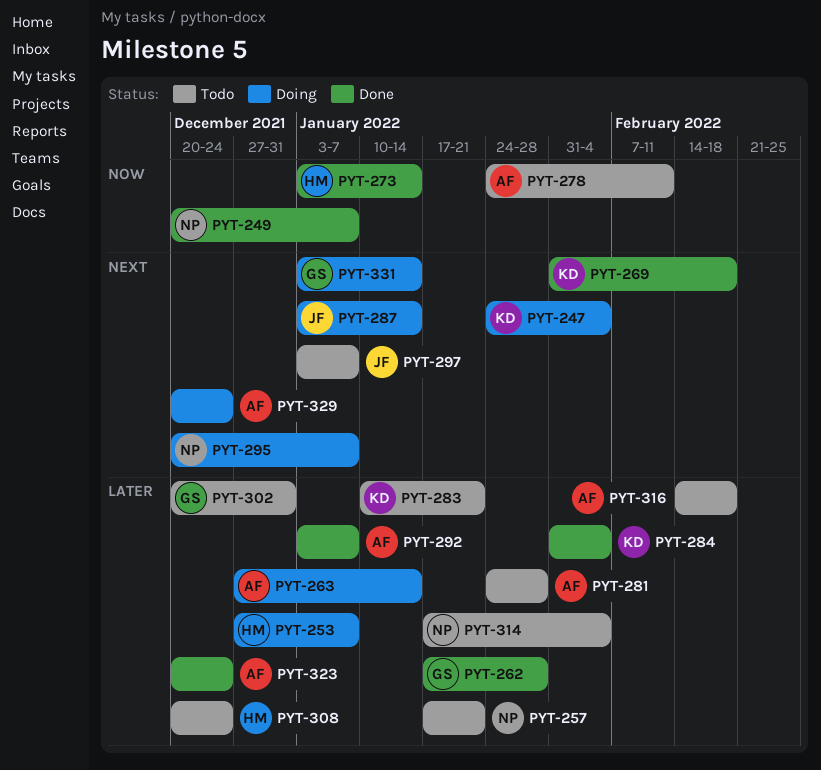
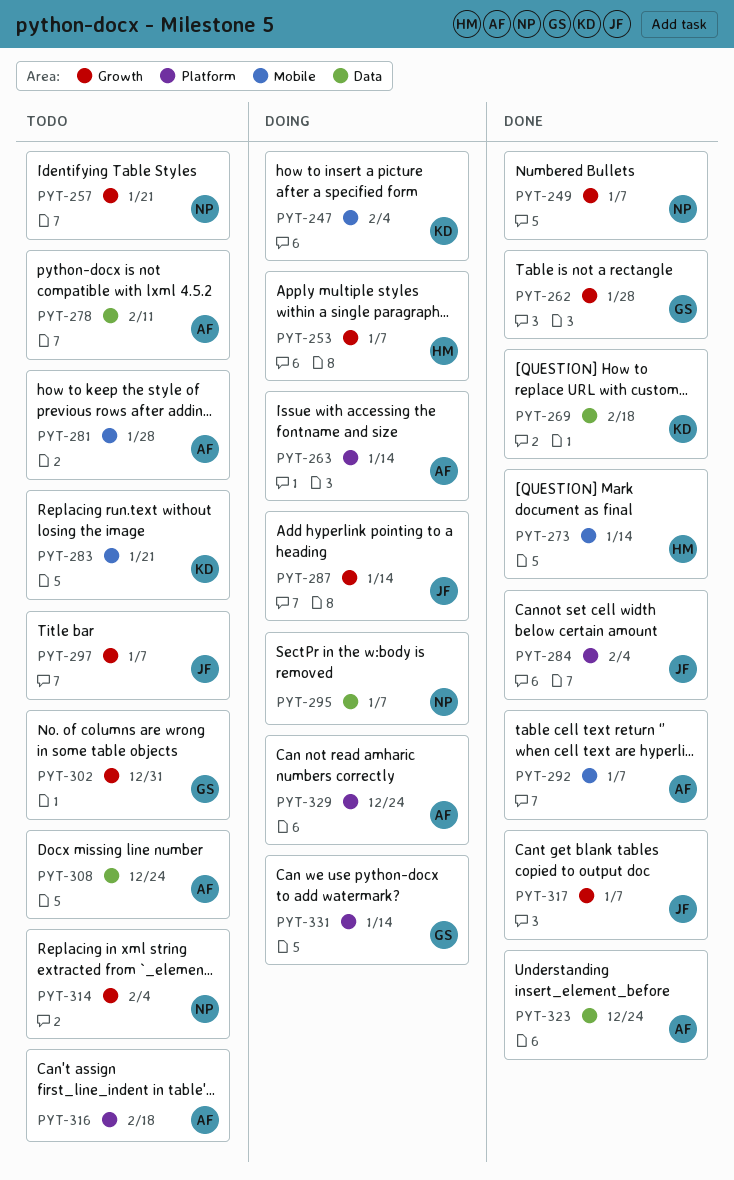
PYT-284, owner: KD -> JF
PYT-308, owner: HM -> AF
PYT-317: none -> present

